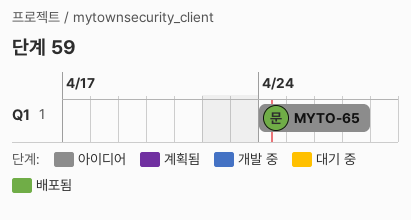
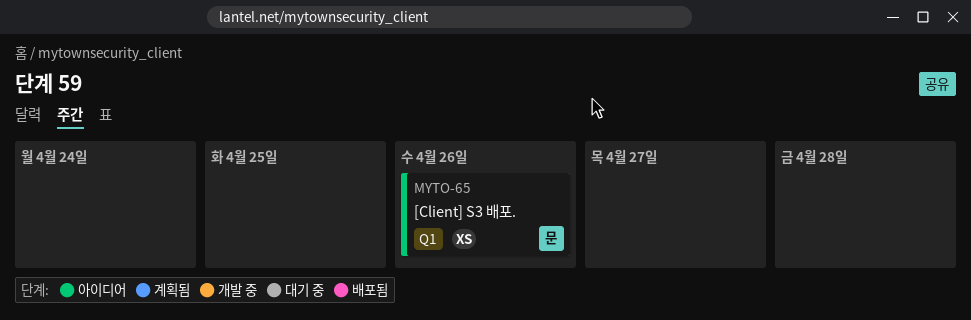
MYTO-65, due: Apr 27 -> Apr 26

